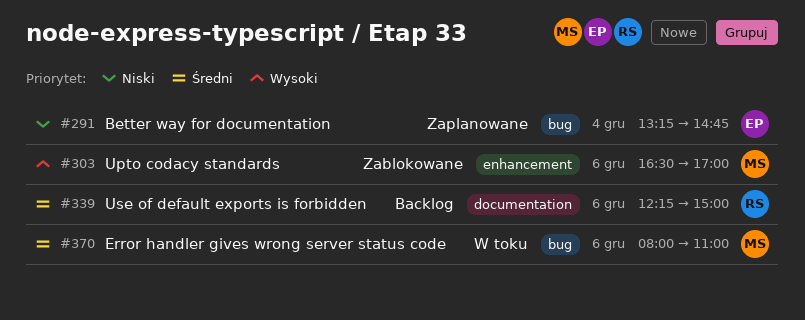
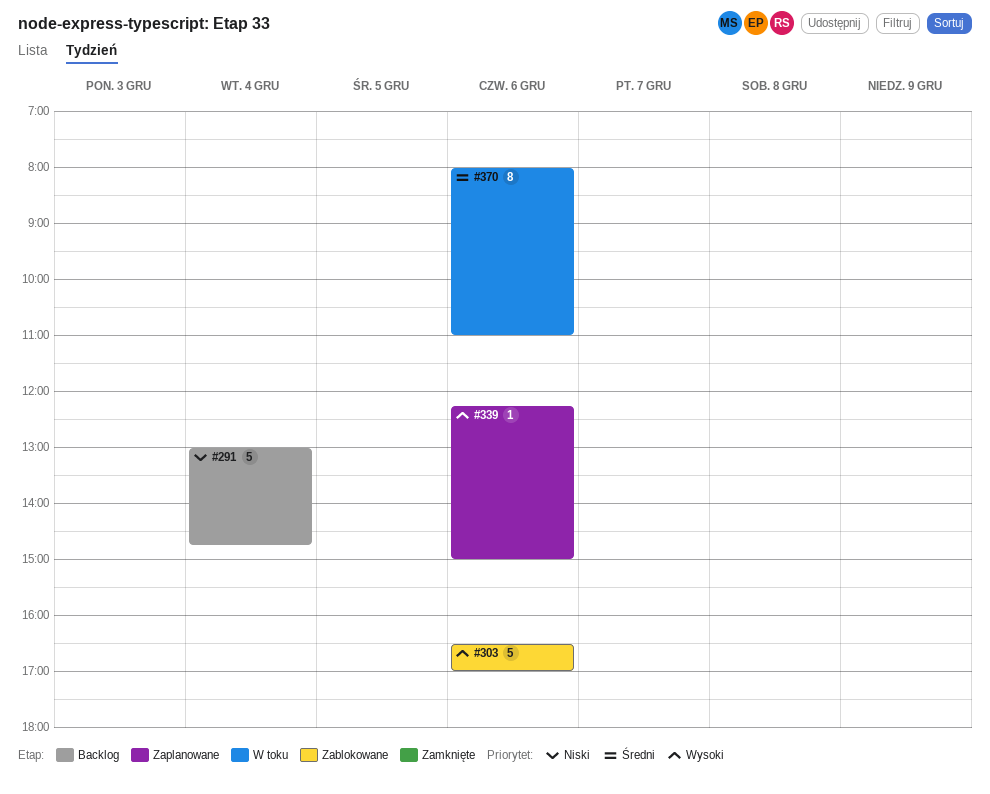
#291, status: Zaplanowane -> Backlog
#291, begins: 13:15 -> 13:00
#339, status: Backlog -> Zaplanowane
#339, priority: Średni -> Wysoki

